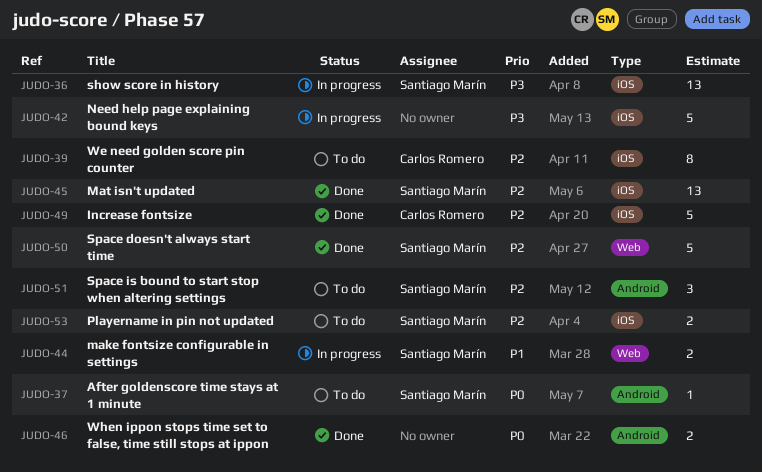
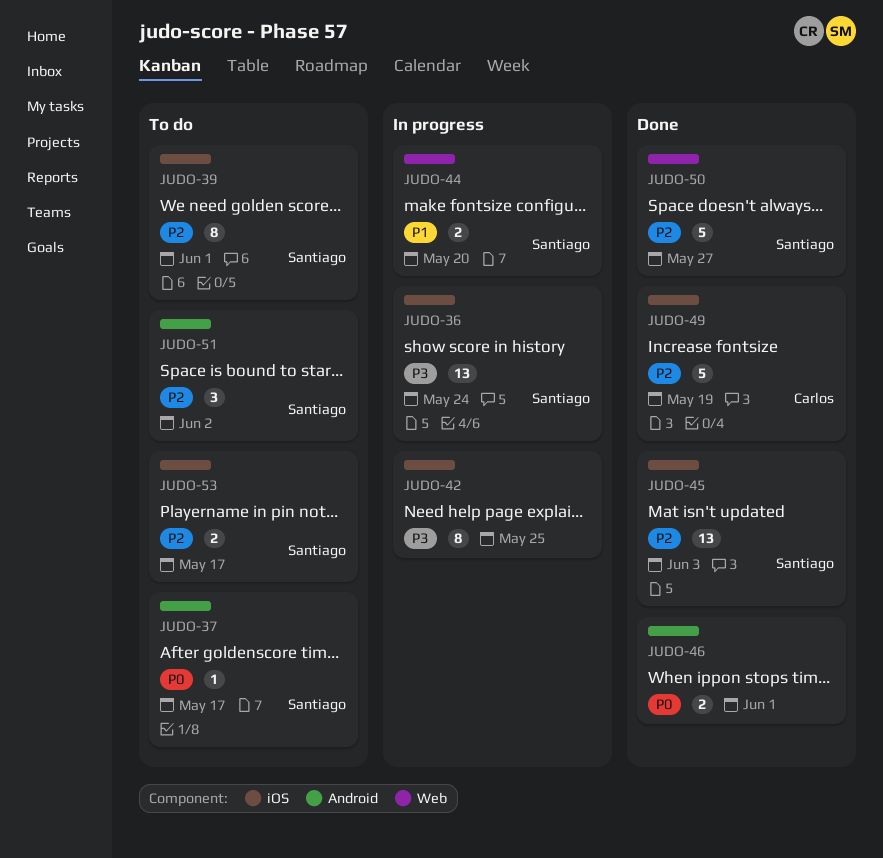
JUDO-39, owner: Carlos Romero -> Santiago Marín
JUDO-42, estimate: 5 -> 8

